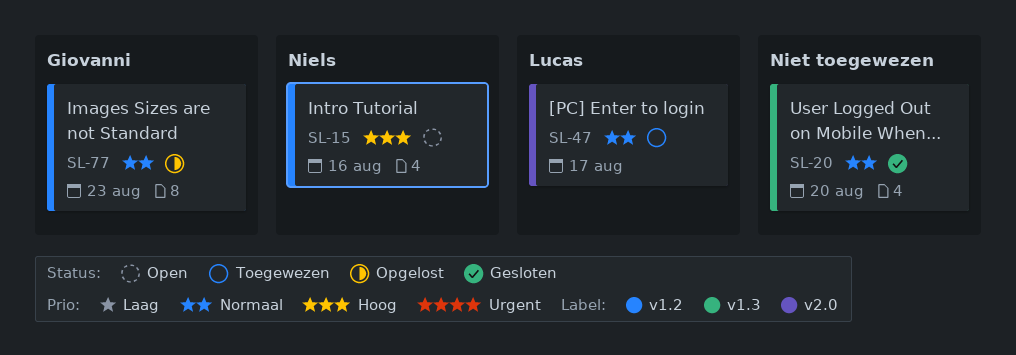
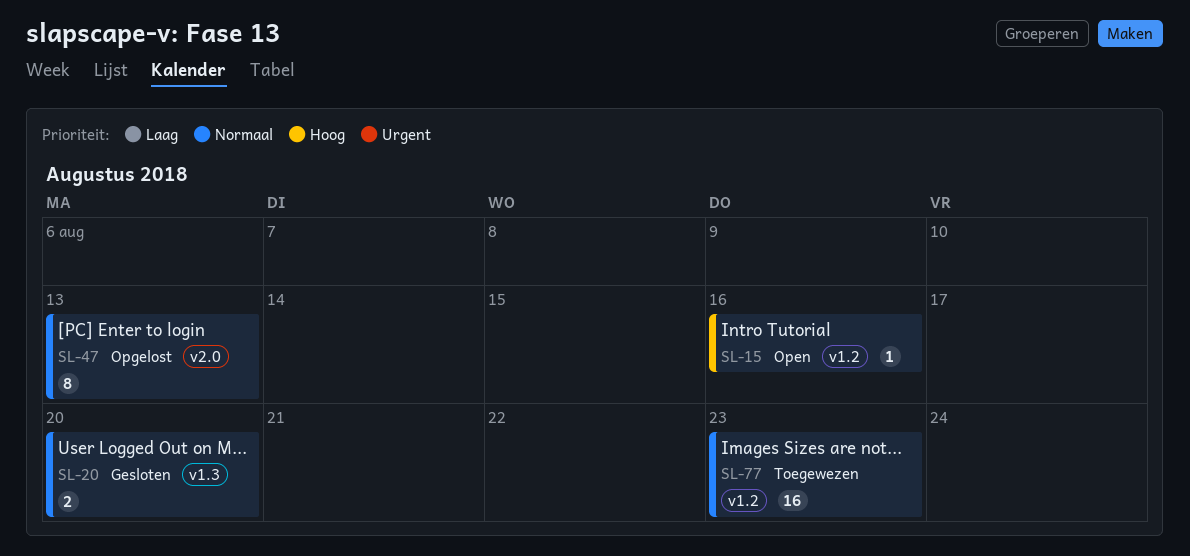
SL-47, status: Toegewezen -> Opgelost
SL-47, due: Aug 17 -> Aug 13
SL-77, status: Opgelost -> Toegewezen

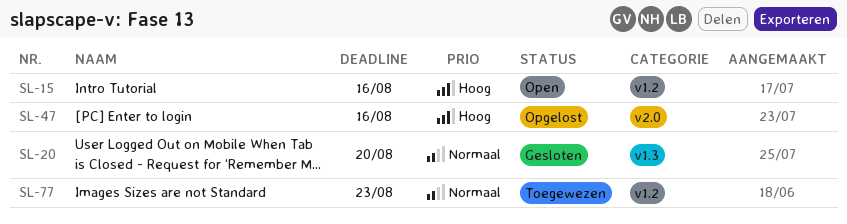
SL-47, priority: Normaal -> Hoog
SL-47, due: Aug 13 -> Aug 16

